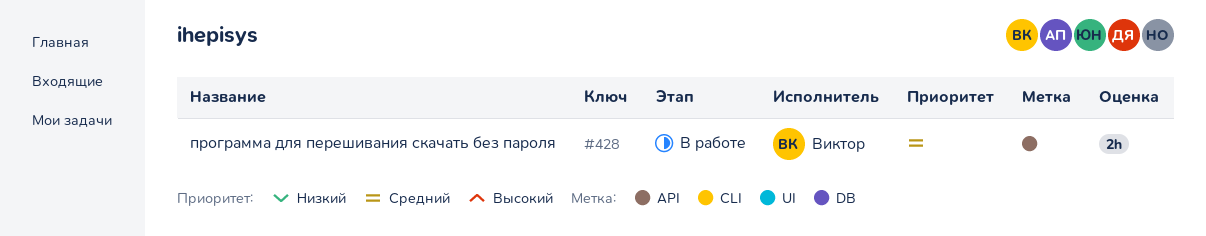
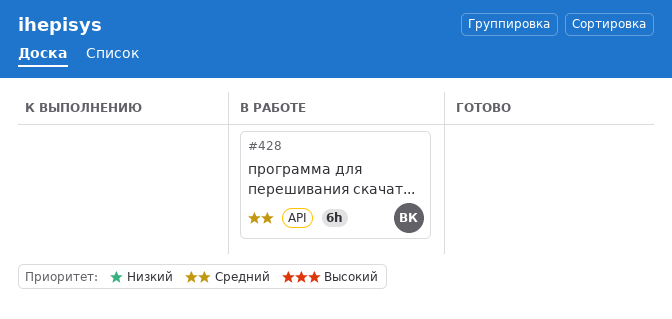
#428, estimate: 2h -> 6h

